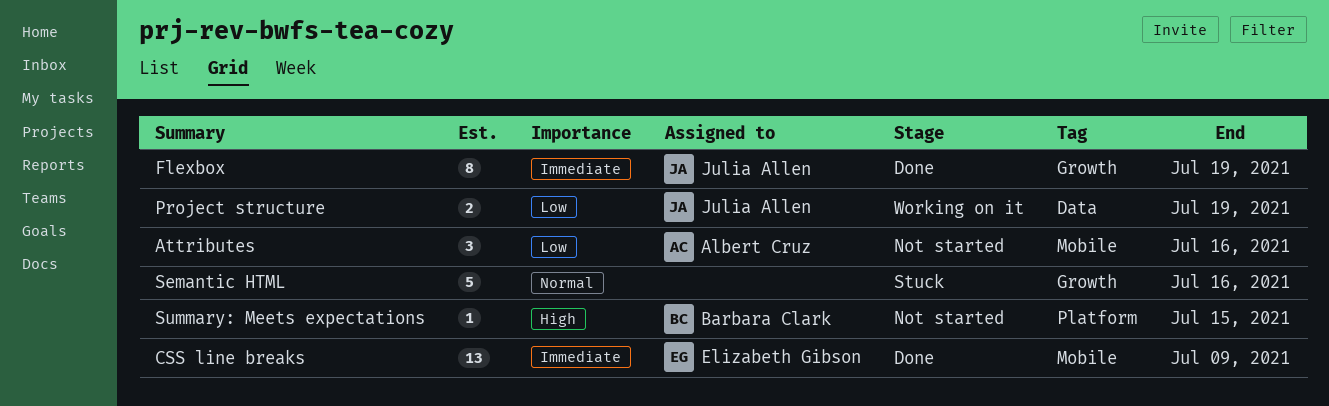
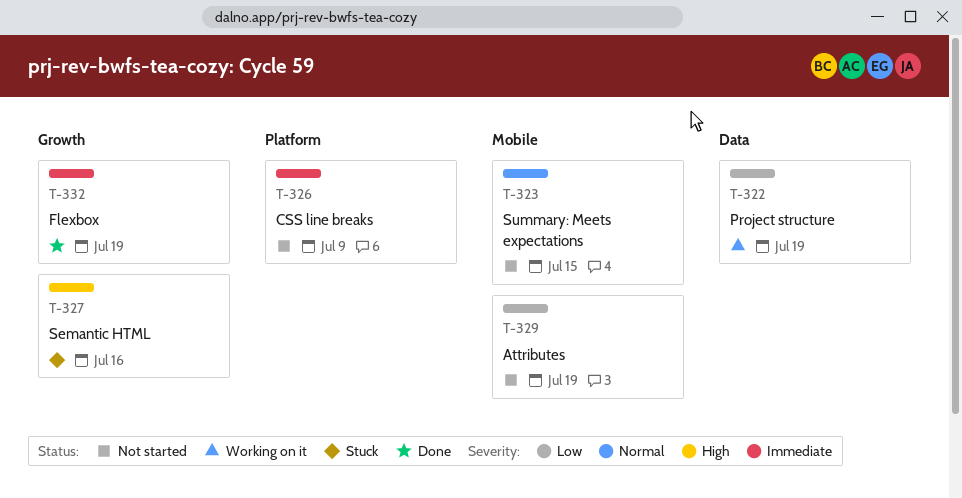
Attributes, due: Jul 16 -> Jul 19
CSS line breaks, status: Done -> Not started
CSS line breaks, label: Mobile -> Platform
Semantic HTML, priority: Normal -> High
Summary: Meets expectations, priority: High -> Normal
Summary: Meets expectations, label: Platform -> Mobile

